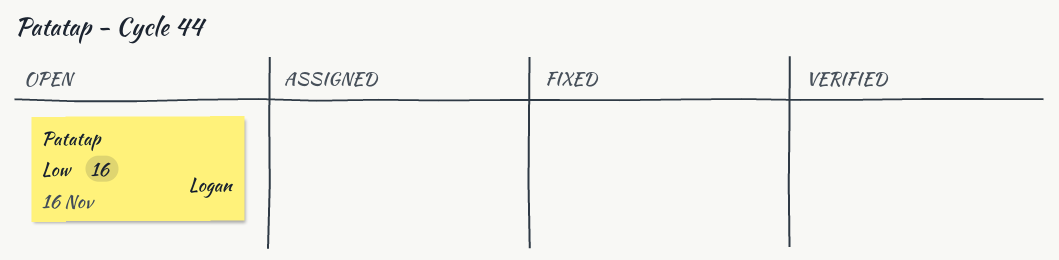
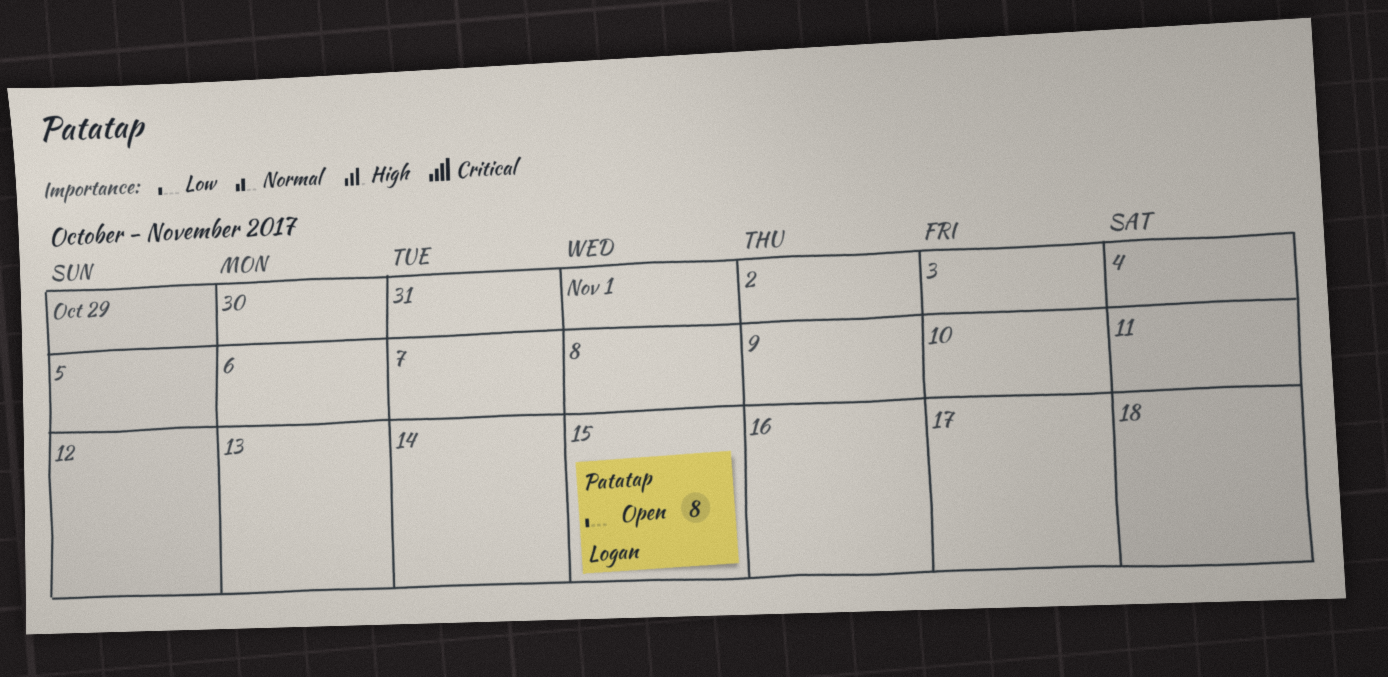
Patatap, estimate: 16 -> 8
Patatap, due: Nov 16 -> Nov 15

